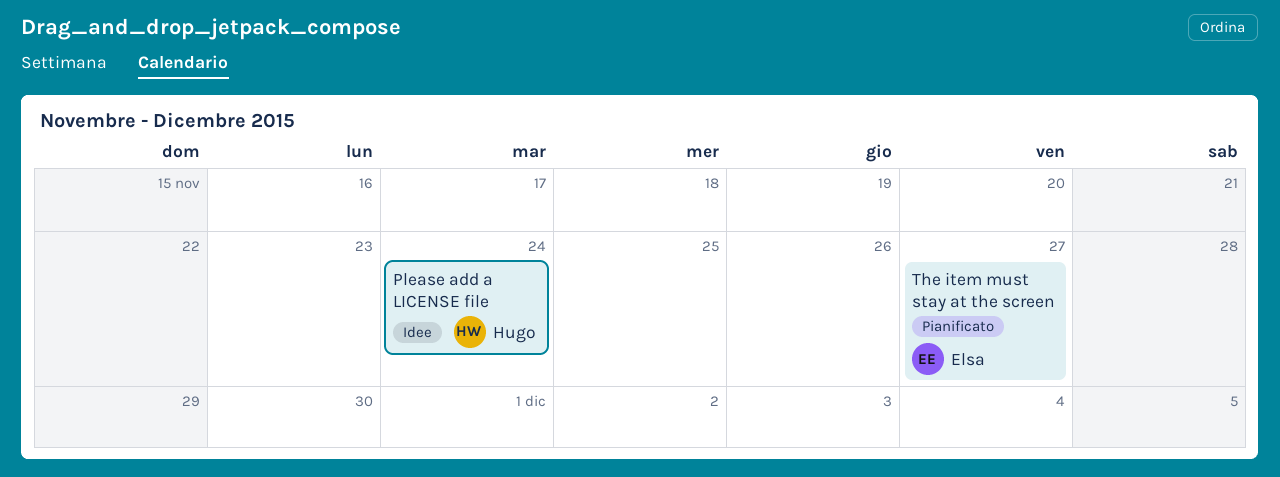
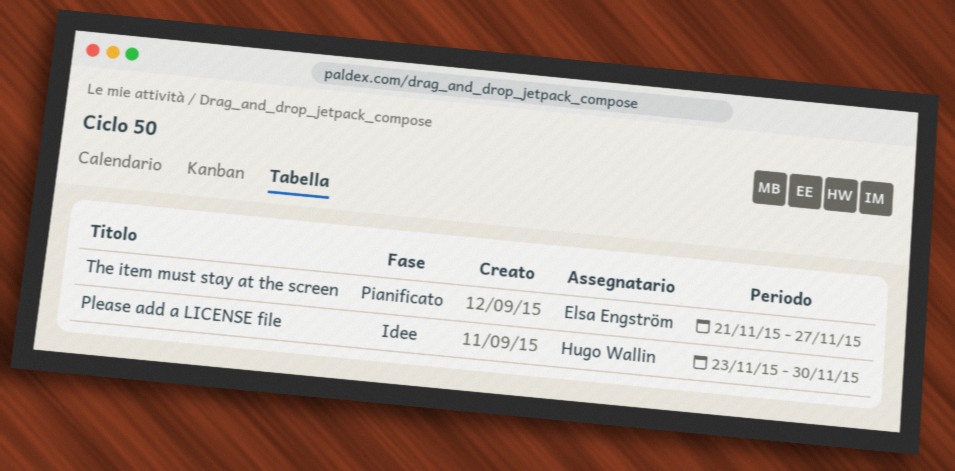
Please add a LICENSE file, due: Nov 24 -> Nov 30

